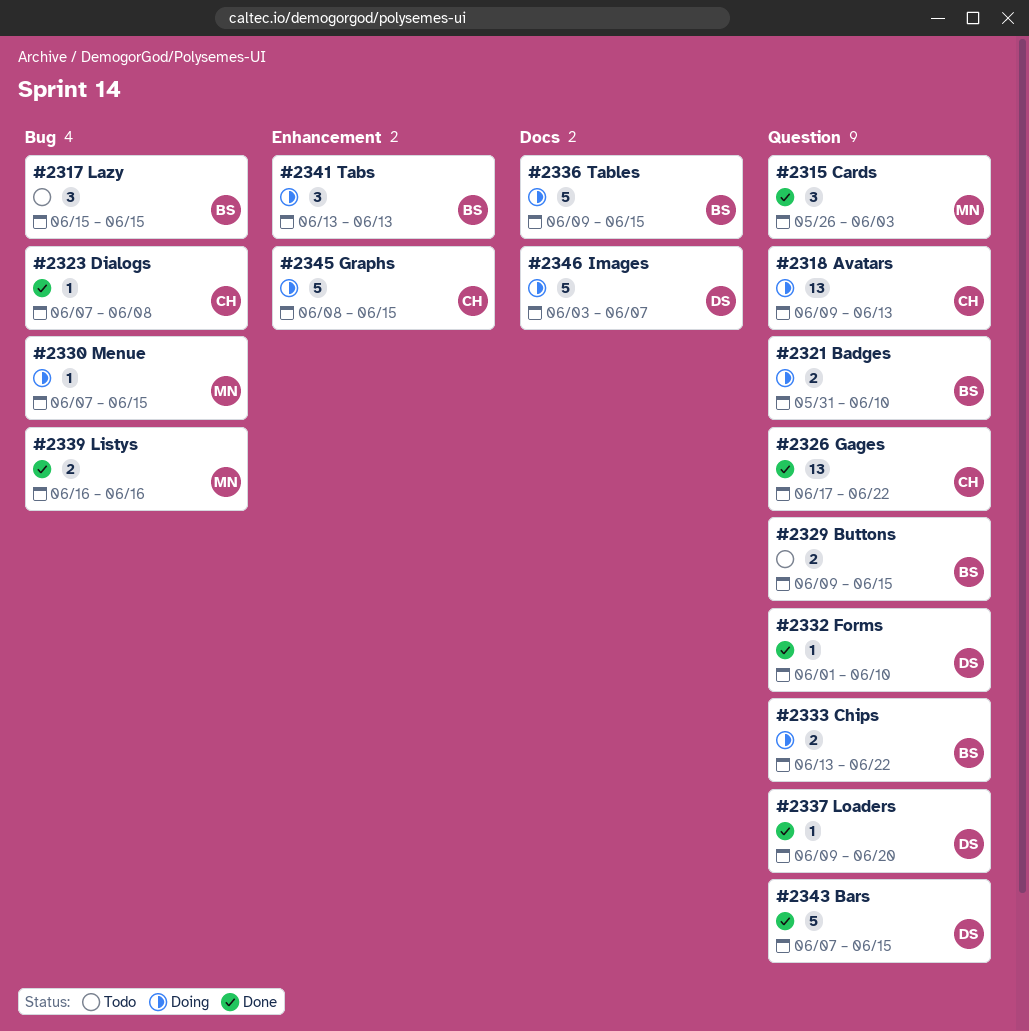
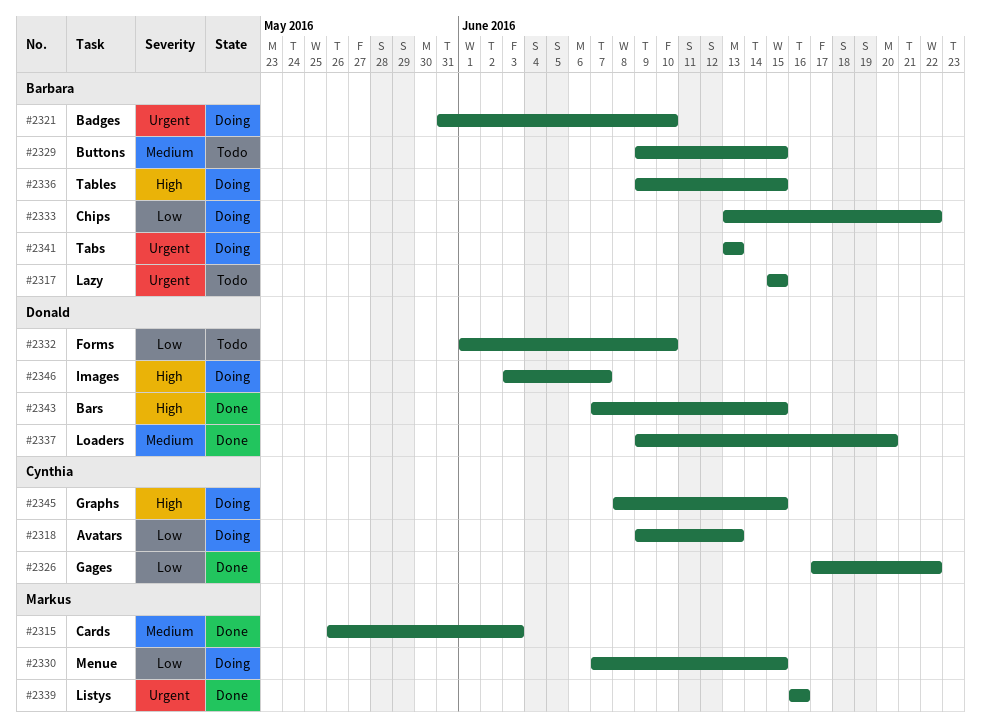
#2323: present -> none
#2332, status: Done -> Todo

